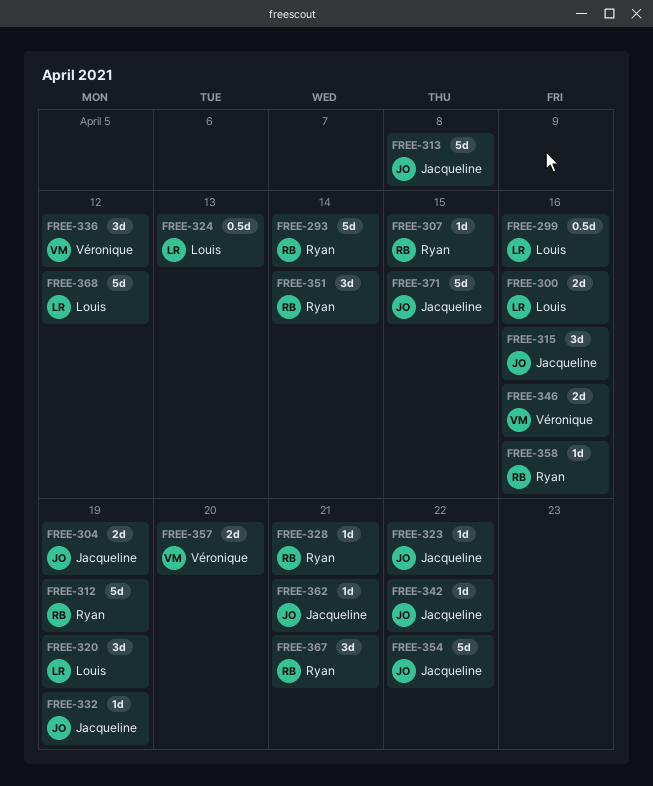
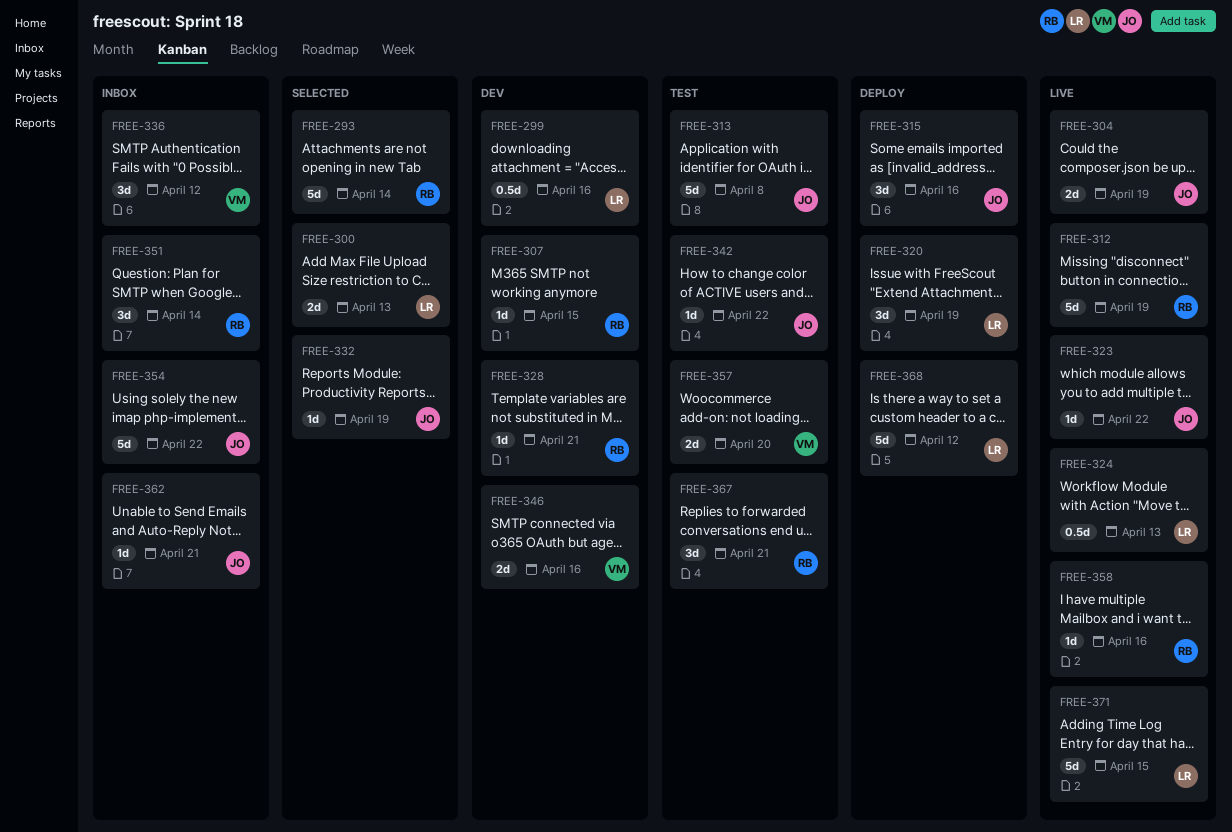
FREE-300, due: Apr 16 -> Apr 13
FREE-371, owner: Jacqueline -> Louis

